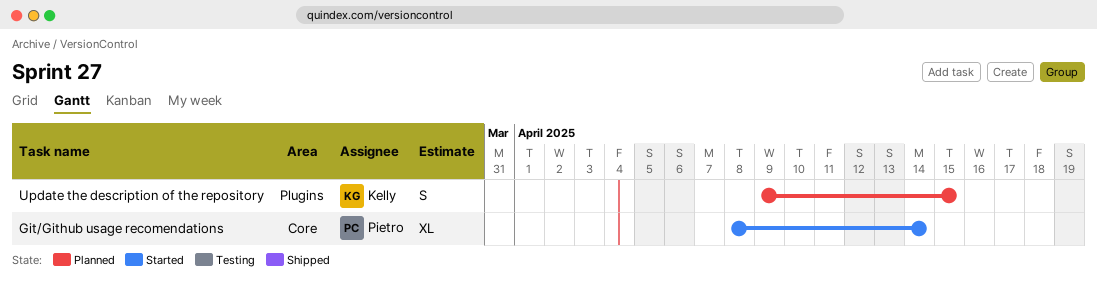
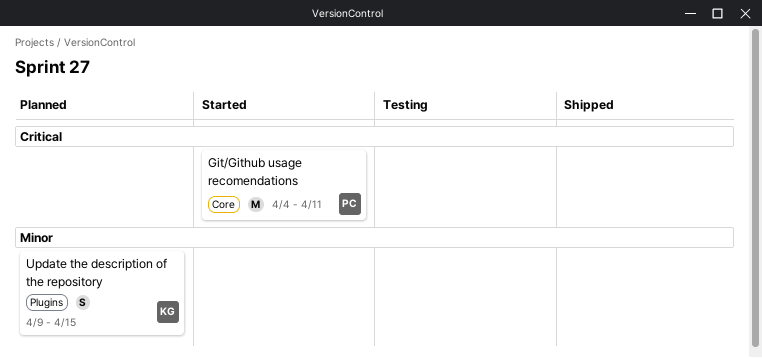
Git/Github usage recomendations, estimate: XL -> M
Git/Github usage recomendations, start: Apr 8 -> Apr 4
Git/Github usage recomendations, due: Apr 14 -> Apr 11

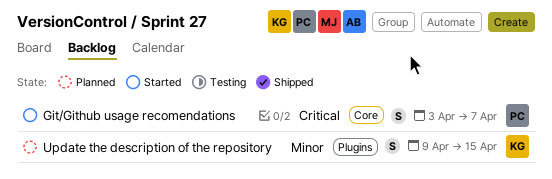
Git/Github usage recomendations, estimate: M -> S
Git/Github usage recomendations, start: Apr 4 -> Apr 3
Git/Github usage recomendations, due: Apr 11 -> Apr 7

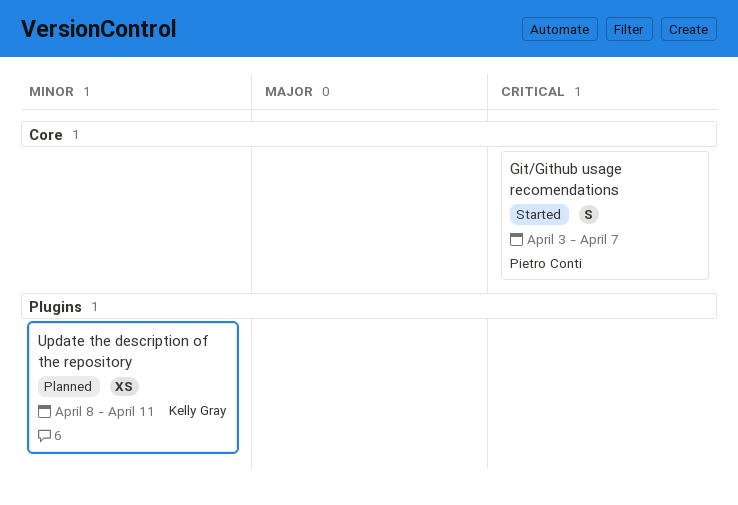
Update the description of the repository, estimate: S -> XS
Update the description of the repository, start: Apr 9 -> Apr 8
Update the description of the repository, due: Apr 15 -> Apr 11

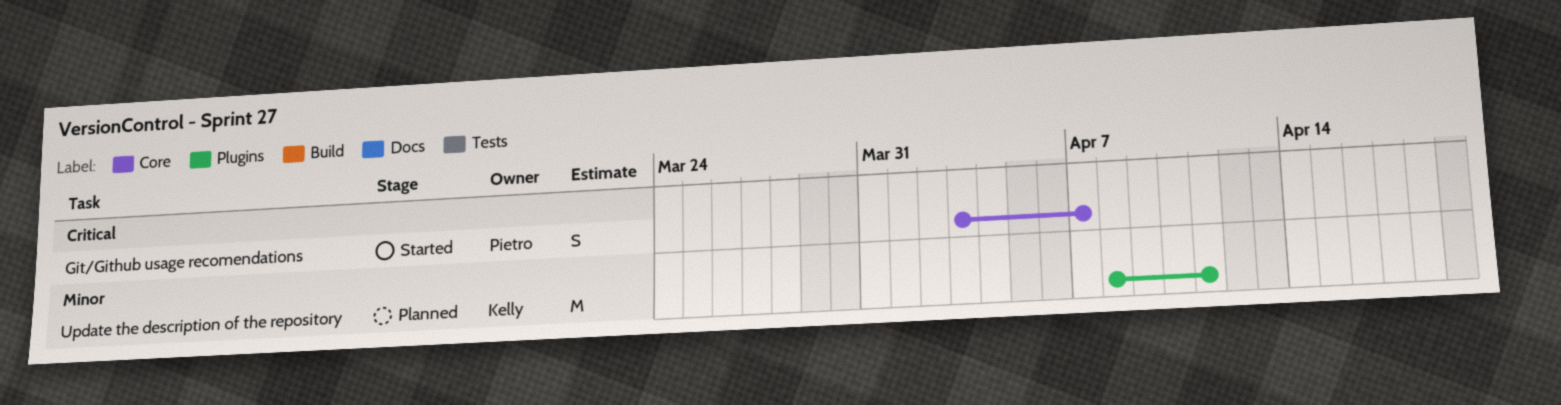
Update the description of the repository, estimate: XS -> M

